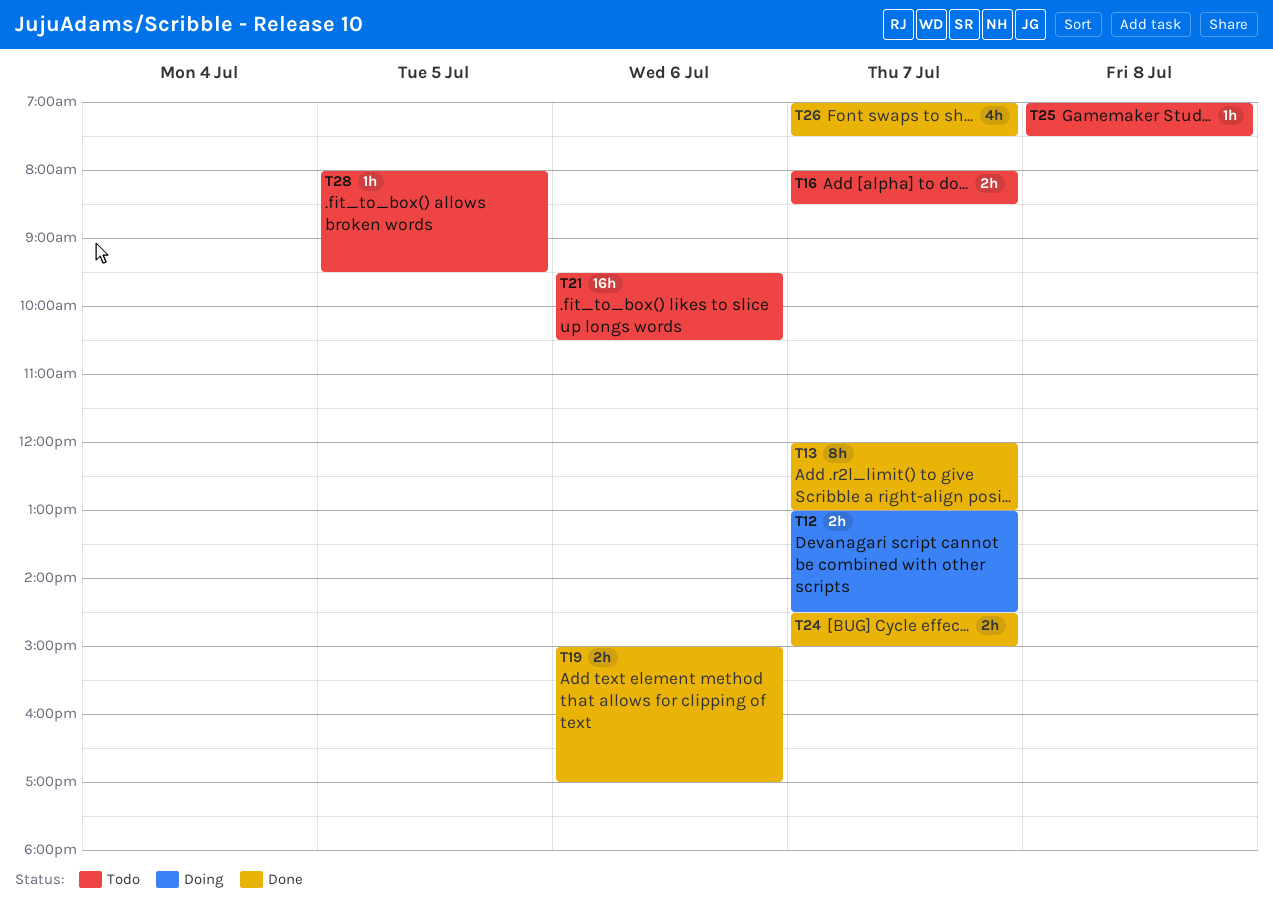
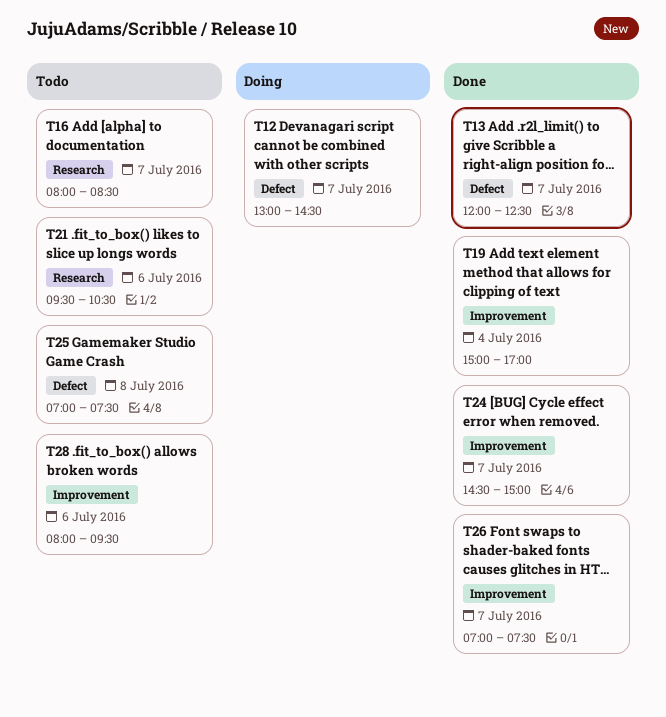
T13, ends: 13:00 -> 12:30
T19, day: Jul 6 -> Jul 4
T28, day: Jul 5 -> Jul 6

